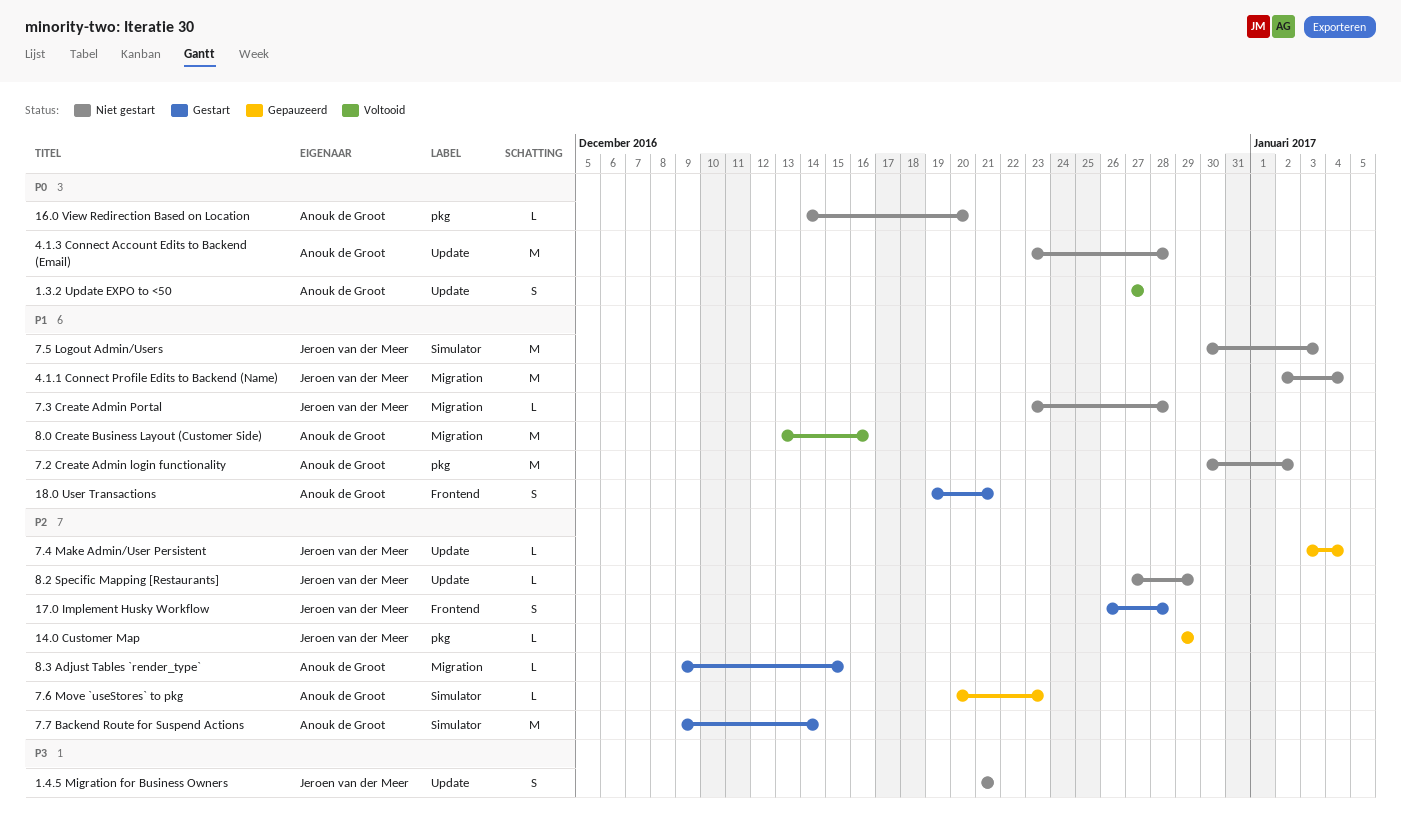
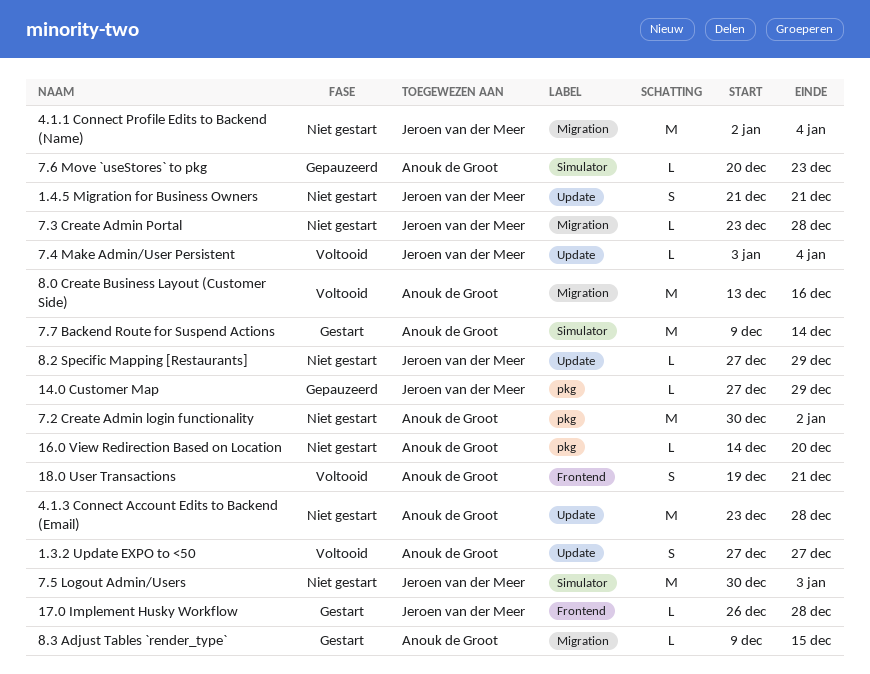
14.0 Customer Map, start: Dec 29 -> Dec 27
17.0 Implement Husky Workflow, estimate: S -> L
18.0 User Transactions, status: Gestart -> Voltooid
7.4 Make Admin/User Persistent, status: Gepauzeerd -> Voltooid

